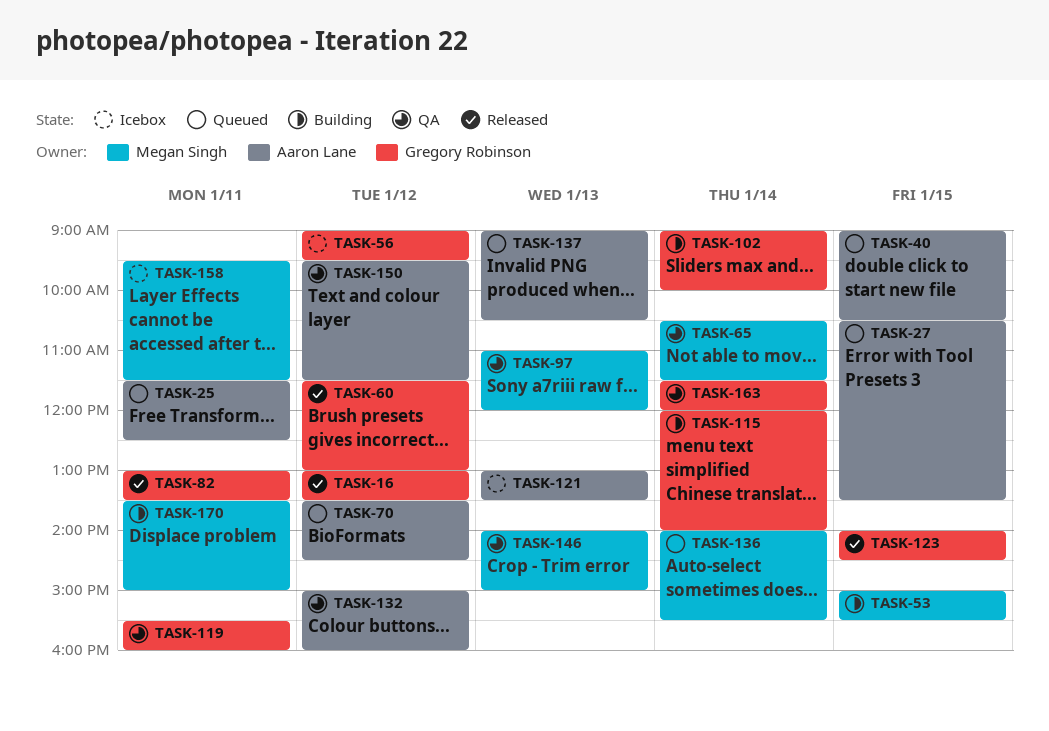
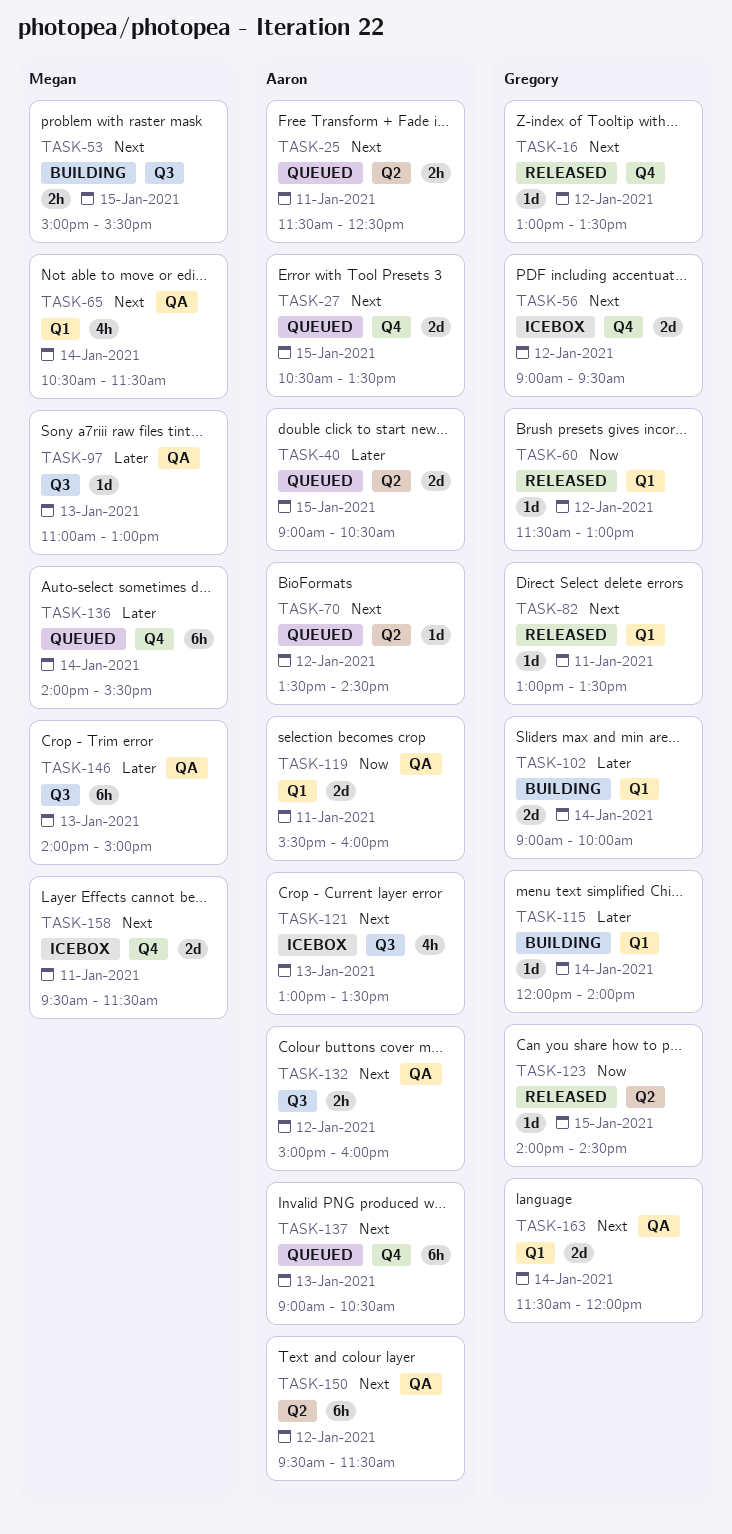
TASK-97, ends: 12:00 -> 13:00
TASK-119, owner: Gregory Robinson -> Aaron Lane
TASK-170: present -> none

